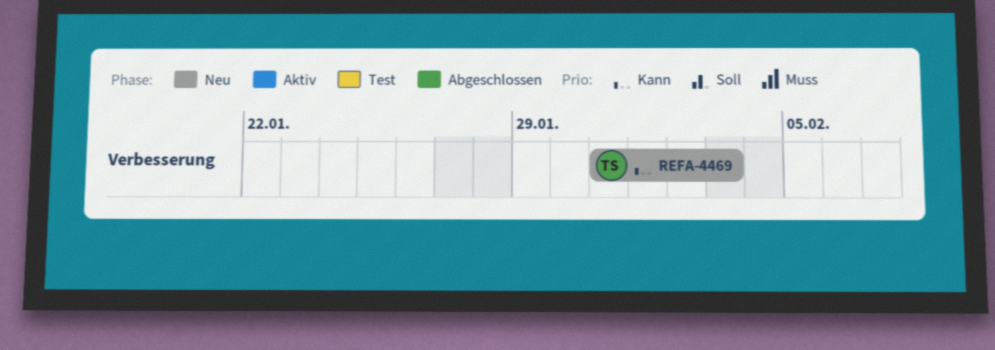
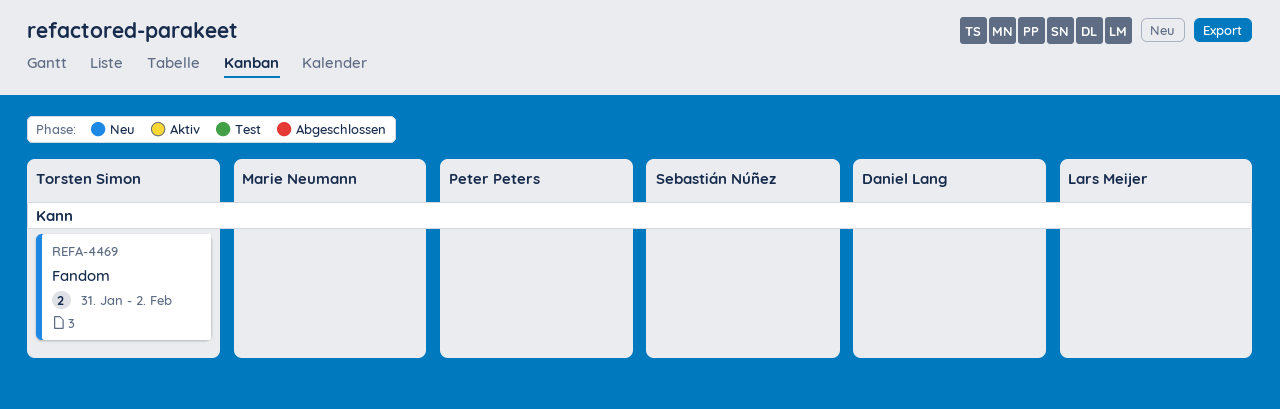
REFA-4469, due: Feb 3 -> Feb 2

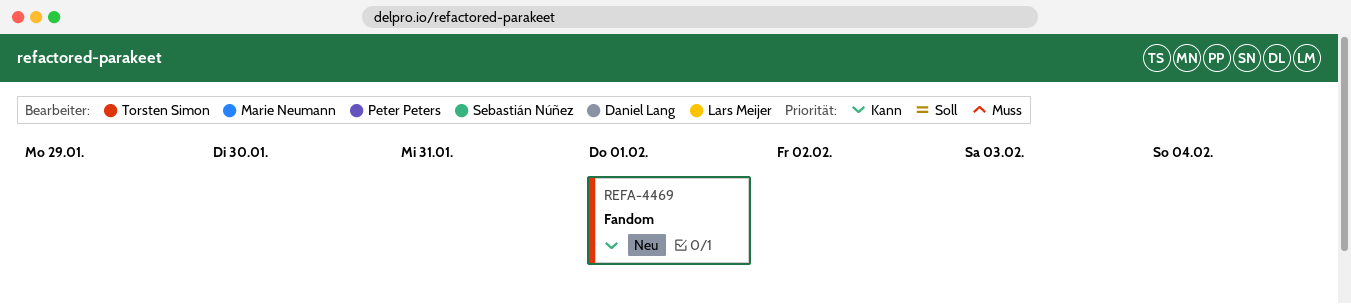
REFA-4469, due: Feb 2 -> Feb 1

